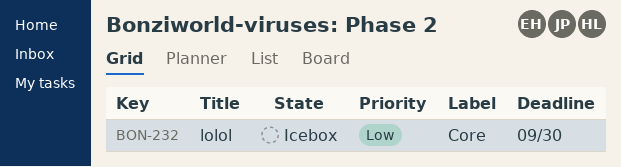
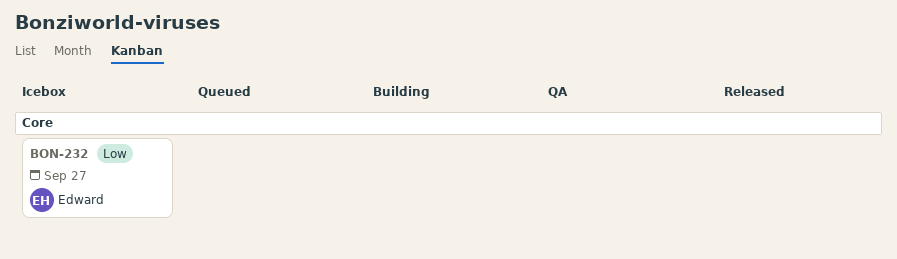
BON-232, due: Sep 30 -> Sep 27

